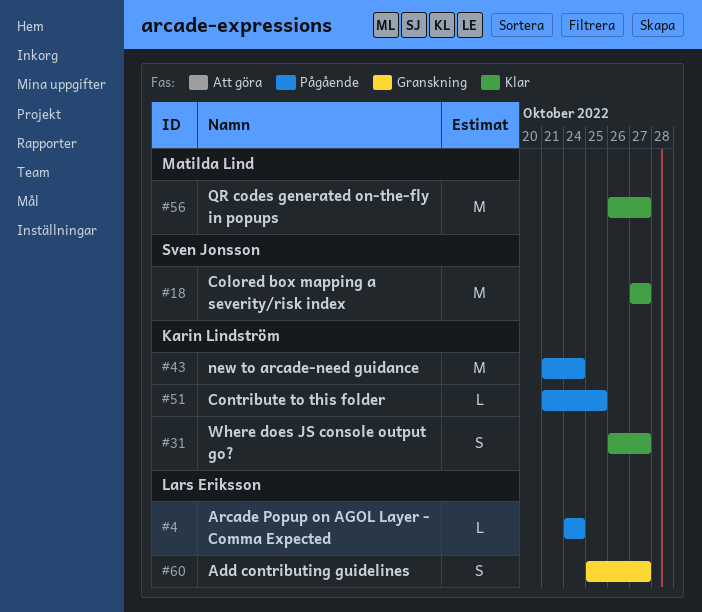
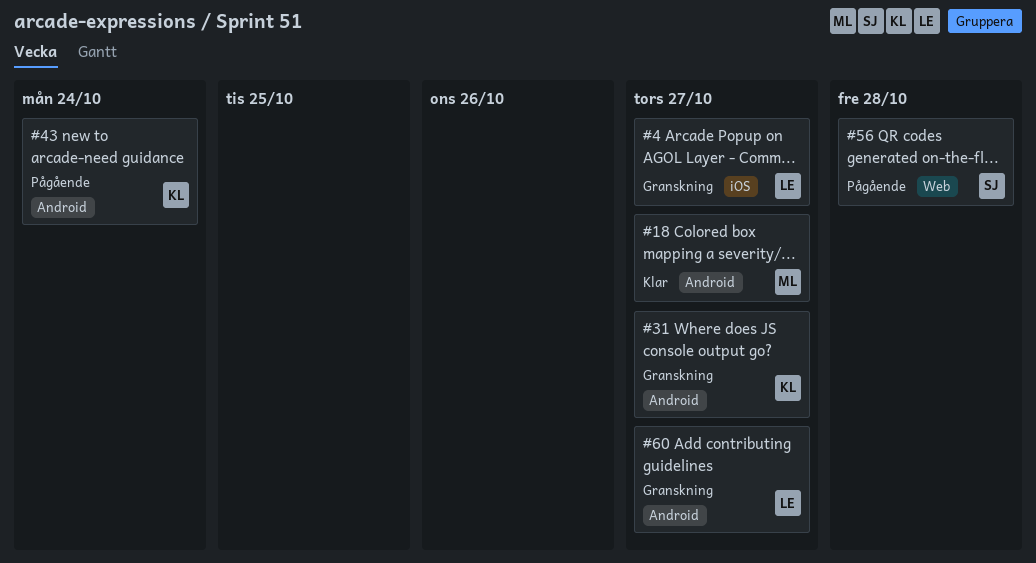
#4, status: Pågående -> Granskning
#4, due: Oct 24 -> Oct 27
#18, owner: Sven Jonsson -> Matilda Lind
#31, status: Klar -> Granskning
#51: present -> none
#56, status: Klar -> Pågående
#56, owner: Matilda Lind -> Sven Jonsson
#56, due: Oct 27 -> Oct 28

